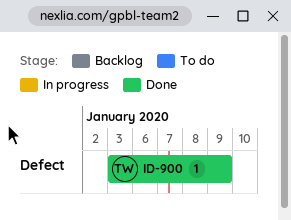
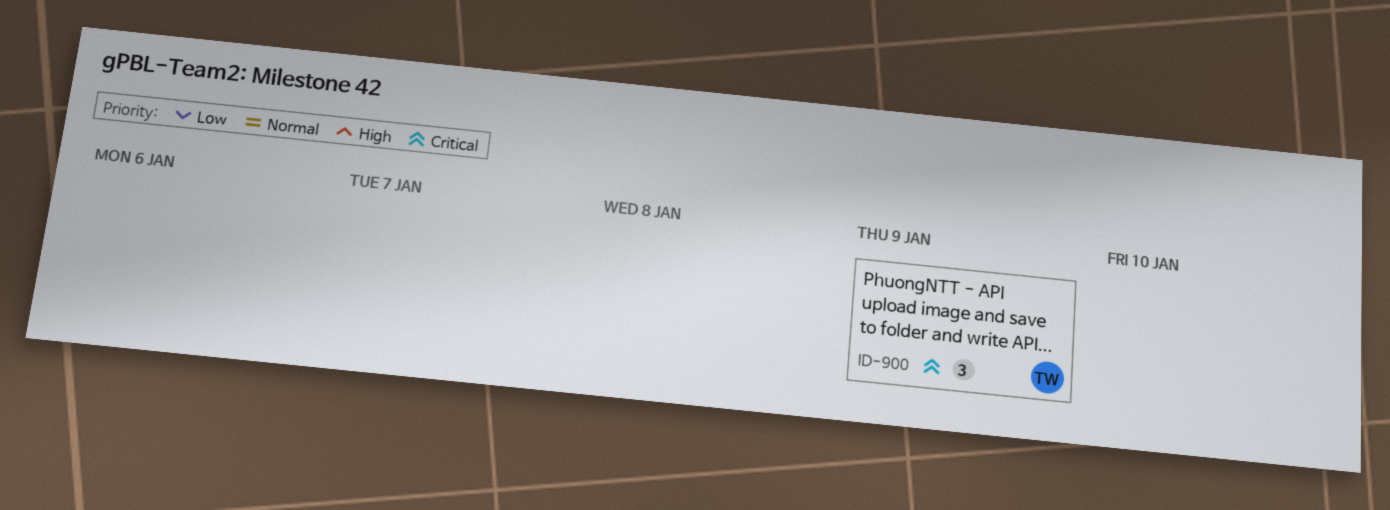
ID-900, estimate: 1 -> 3

